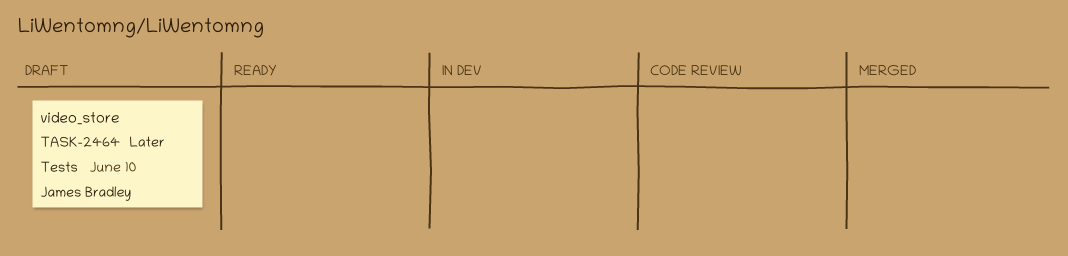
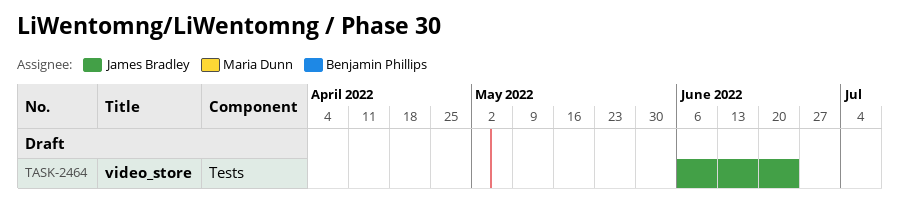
TASK-2464, due: Jun 10 -> Jun 24

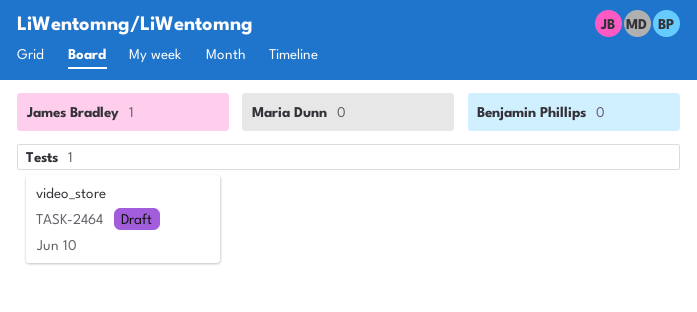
TASK-2464, due: Jun 24 -> Jun 10

